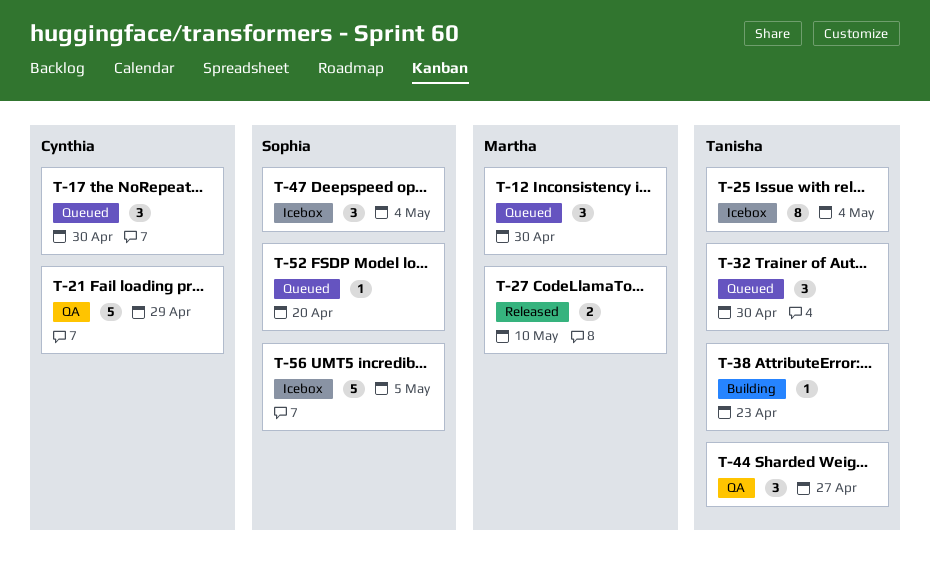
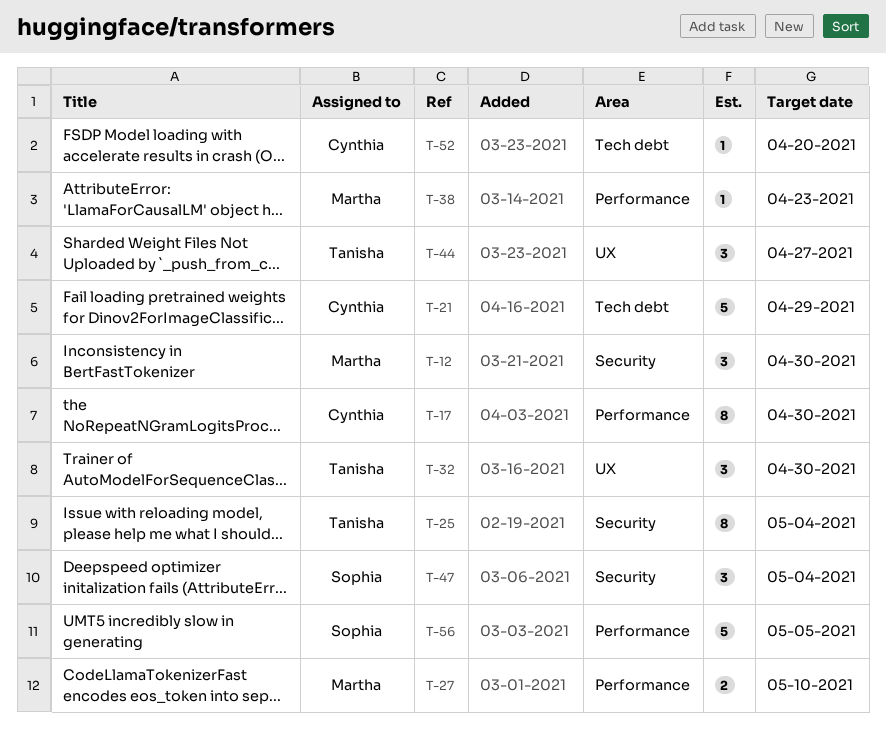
T-17, estimate: 3 -> 8
T-38, owner: Tanisha -> Martha
T-52, owner: Sophia -> Cynthia

